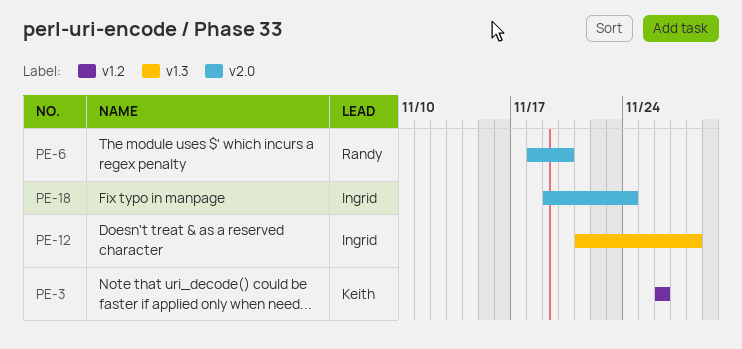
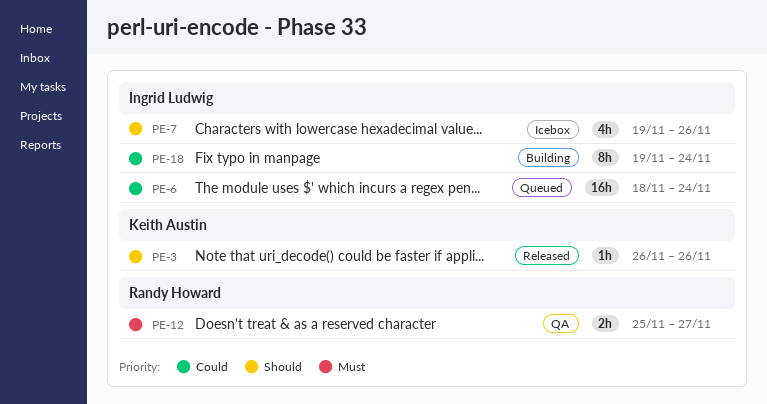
PE-6, owner: Randy Howard -> Ingrid Ludwig
PE-6, due: Nov 20 -> Nov 24
PE-7: none -> present
PE-12, owner: Ingrid Ludwig -> Randy Howard
PE-12, start: Nov 21 -> Nov 25
PE-12, due: Nov 28 -> Nov 27

